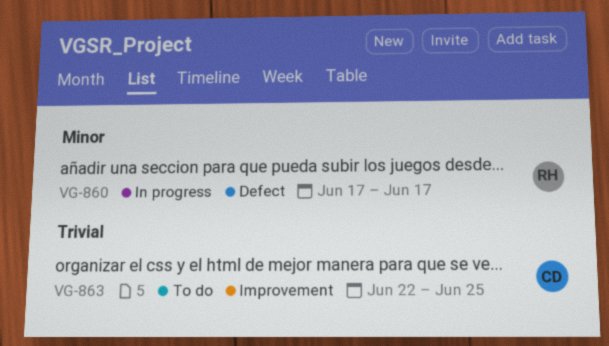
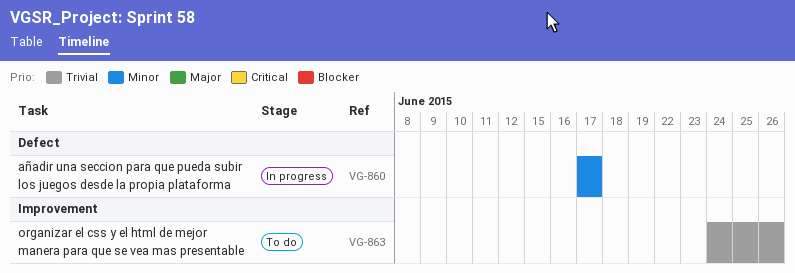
VG-863, start: Jun 22 -> Jun 24
VG-863, due: Jun 25 -> Jun 26

